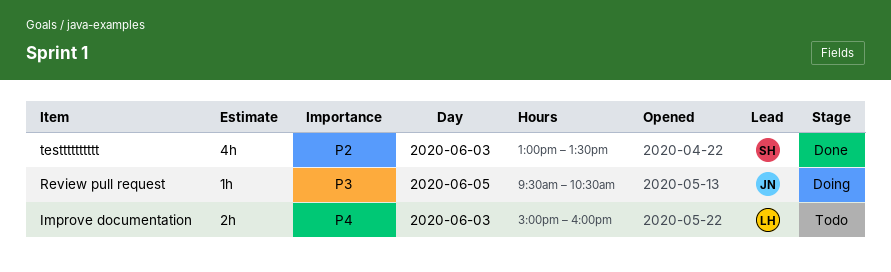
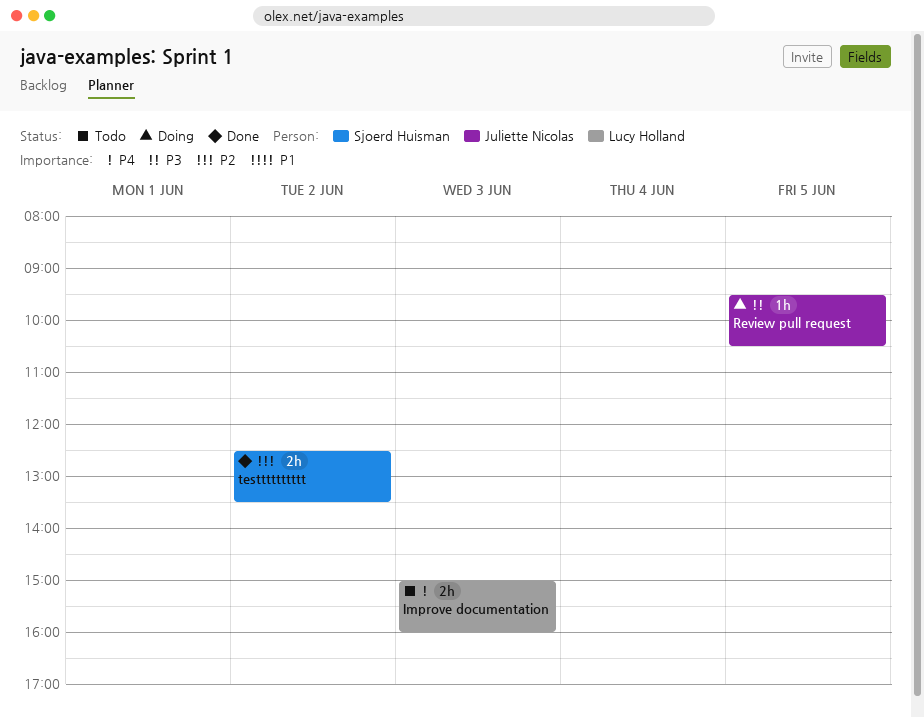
testttttttttt, estimate: 4h -> 2h
testttttttttt, day: Jun 3 -> Jun 2
testttttttttt, begins: 13:00 -> 12:30

